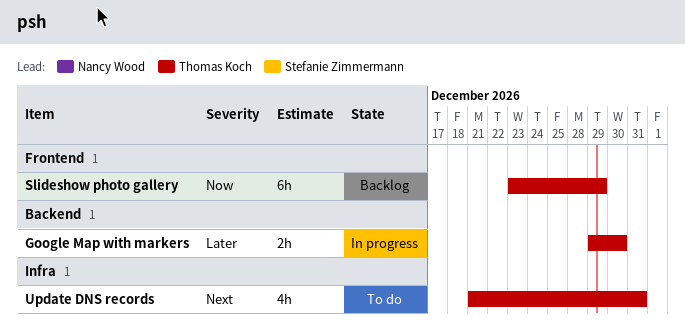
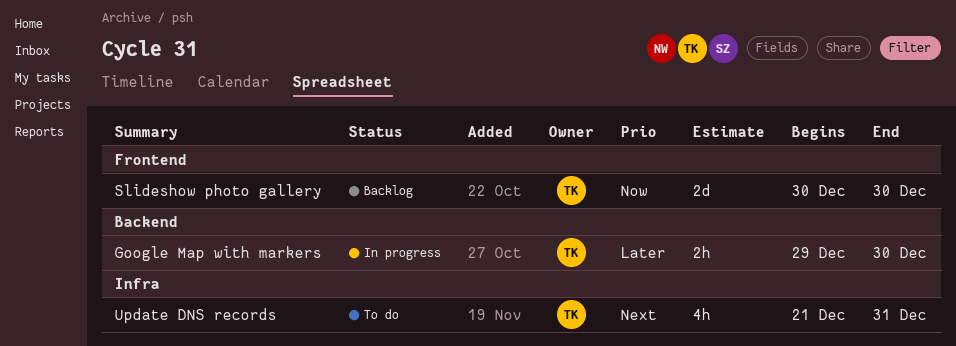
Slideshow photo gallery, estimate: 6h -> 2d
Slideshow photo gallery, start: Dec 23 -> Dec 30
Slideshow photo gallery, due: Dec 29 -> Dec 30

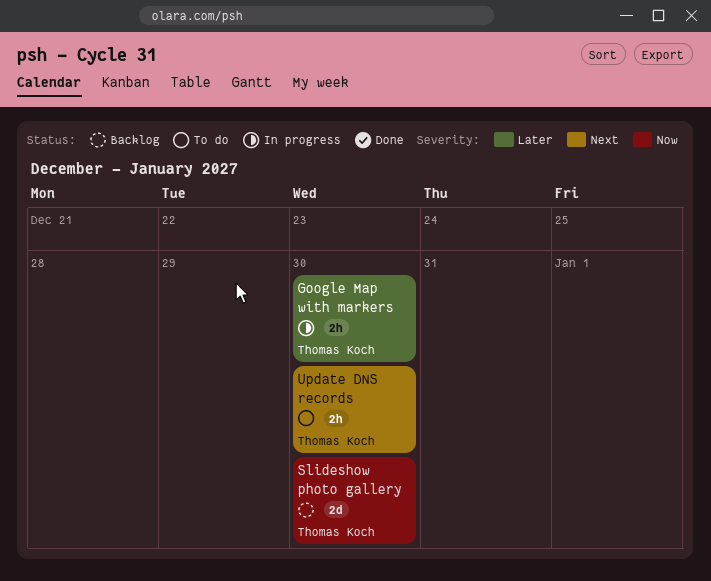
Update DNS records, estimate: 4h -> 2h
Update DNS records, due: Dec 31 -> Dec 30

